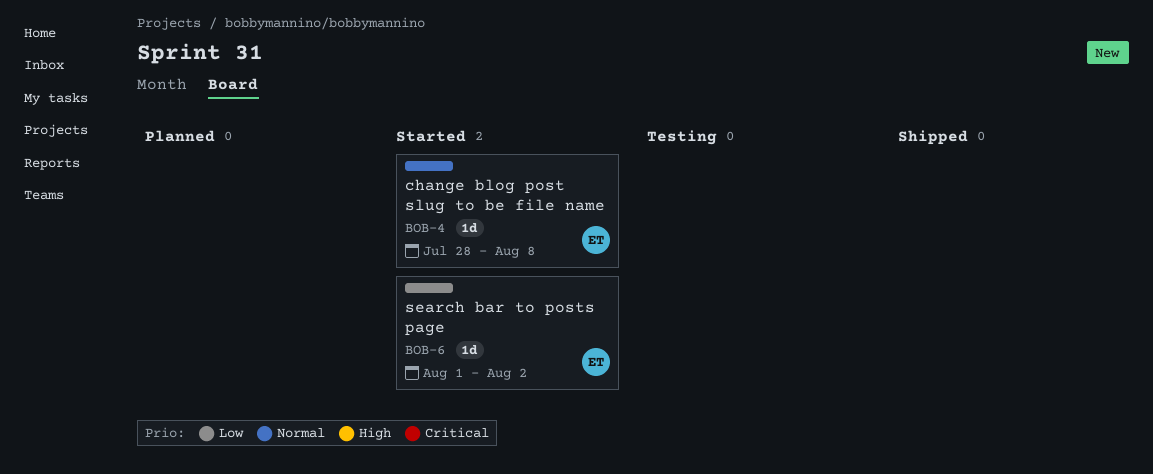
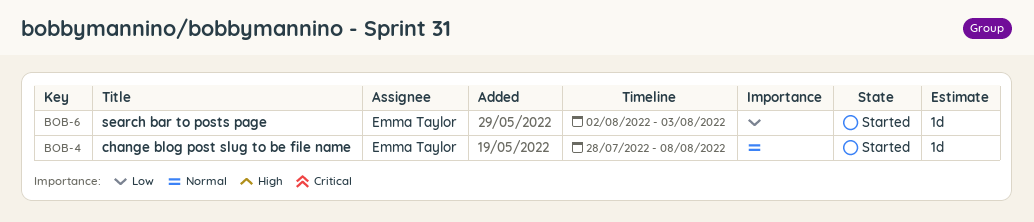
BOB-6, start: Aug 1 -> Aug 2
BOB-6, due: Aug 2 -> Aug 3

